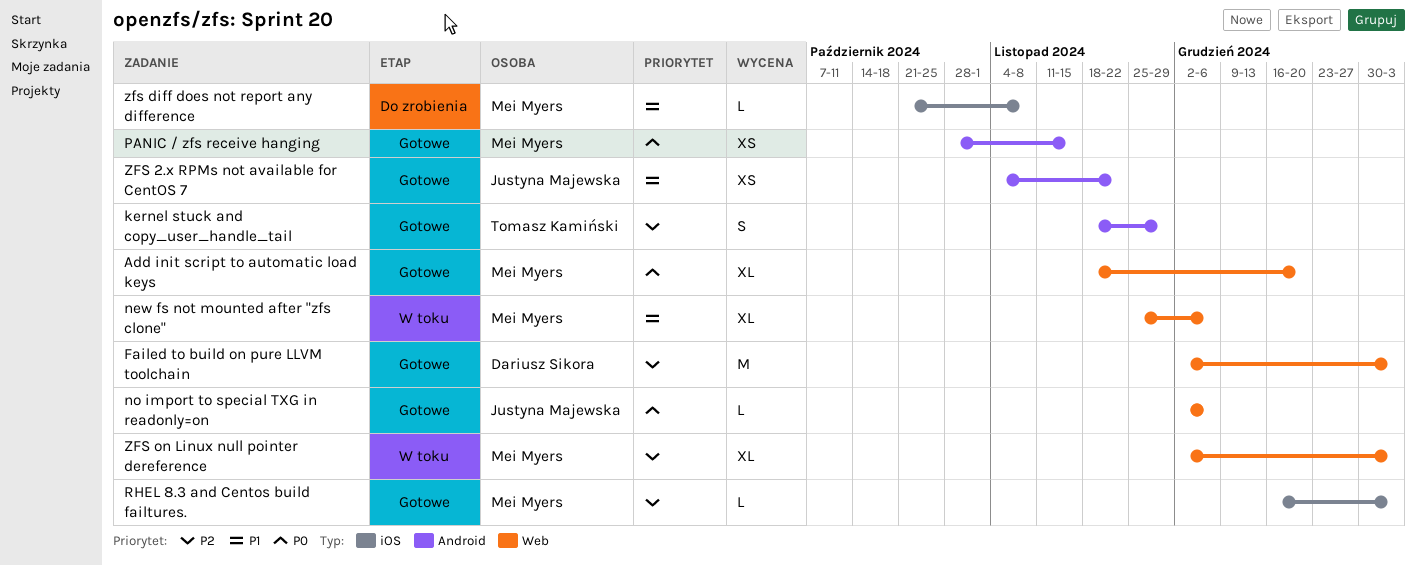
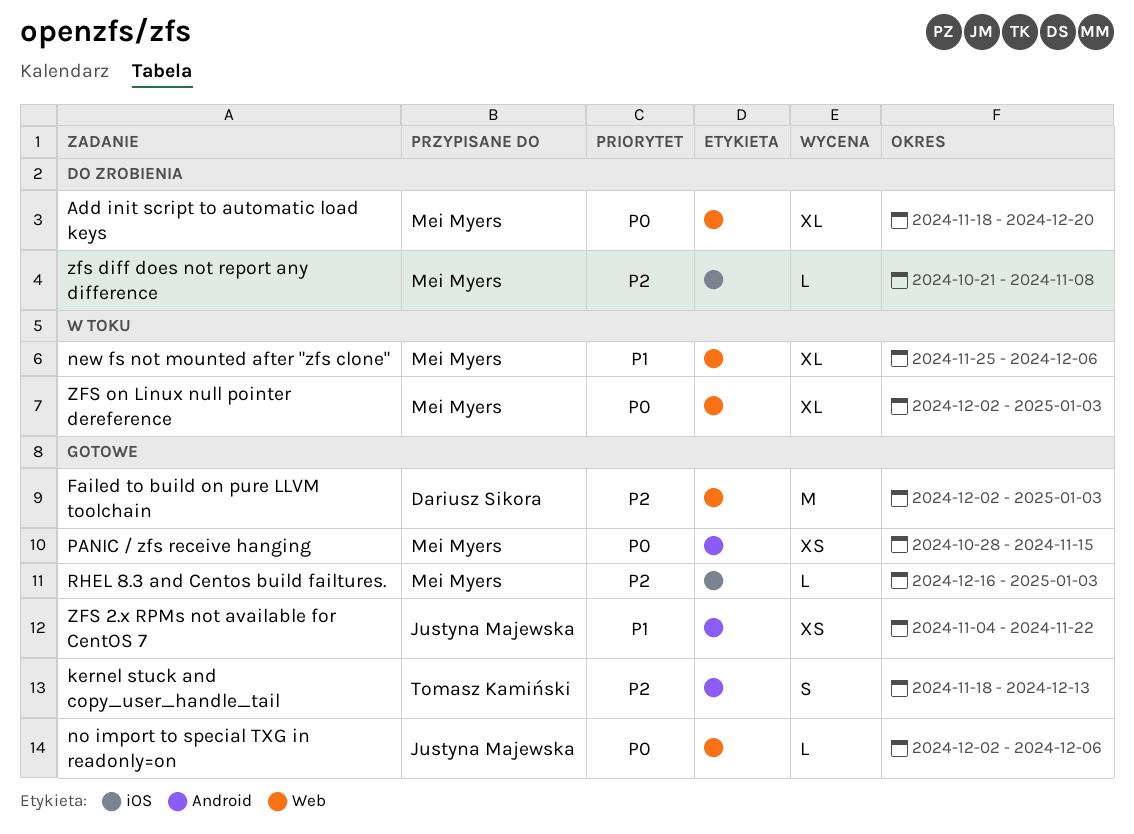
Add init script to automatic load keys, status: Gotowe -> Do zrobienia
kernel stuck and copy_user_handle_tail, due: Nov 29 -> Dec 13
zfs diff does not report any difference, priority: P1 -> P2
ZFS on Linux null pointer dereference, priority: P2 -> P0

